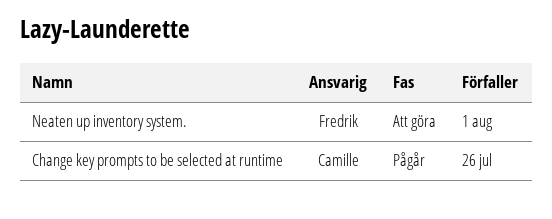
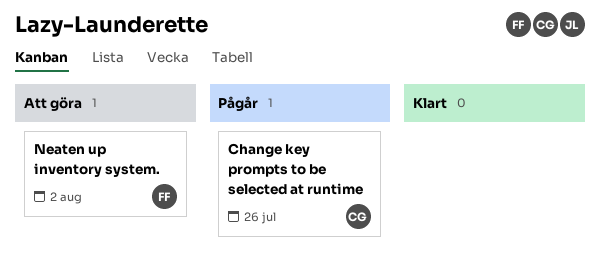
Neaten up inventory system., due: Aug 1 -> Aug 2

